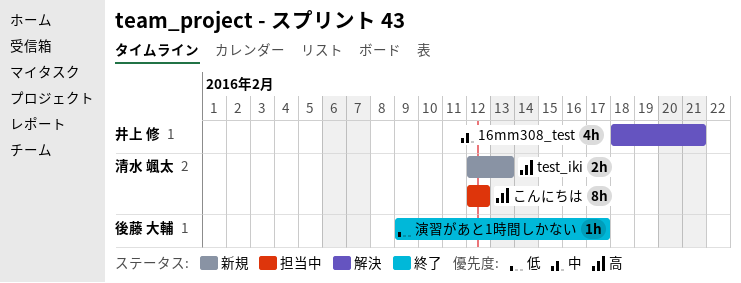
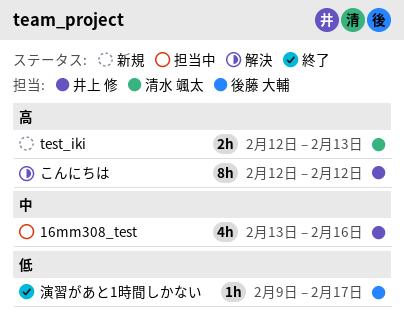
16mm308_test, status: 解決 -> 担当中
16mm308_test, start: Feb 18 -> Feb 13
16mm308_test, due: Feb 21 -> Feb 16
こんにちは, status: 担当中 -> 解決
こんにちは, owner: 清水 颯太 -> 井上 修

